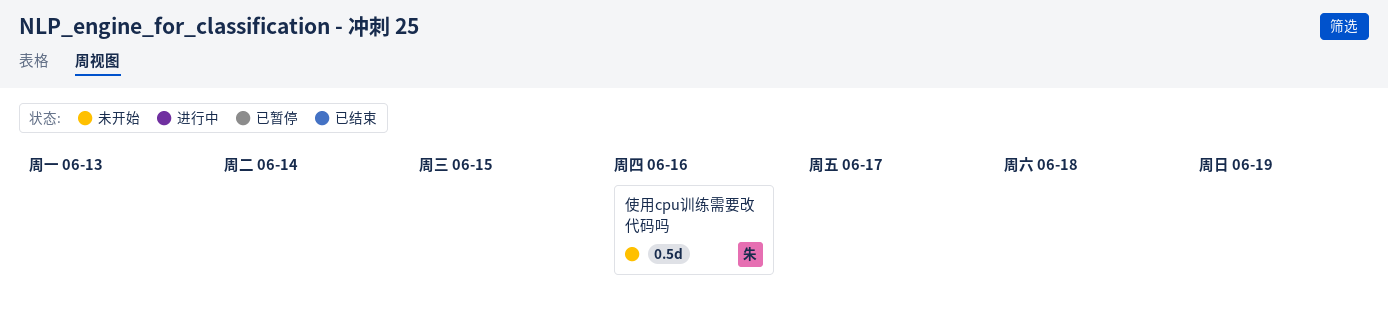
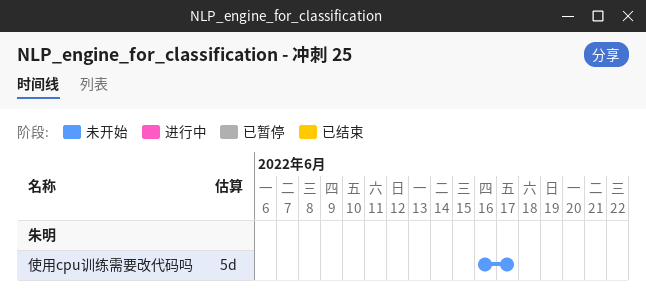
使用cpu训练需要改代码吗, estimate: 0.5d -> 5d
使用cpu训练需要改代码吗, due: Jun 16 -> Jun 17

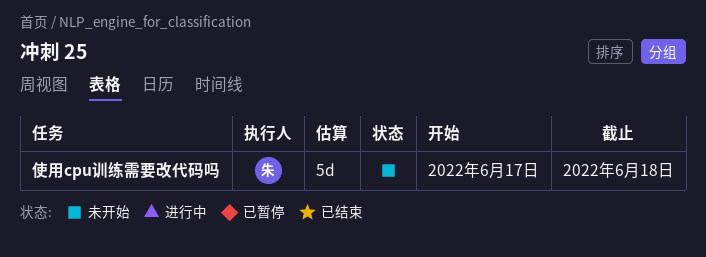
使用cpu训练需要改代码吗, start: Jun 16 -> Jun 17
使用cpu训练需要改代码吗, due: Jun 17 -> Jun 18

